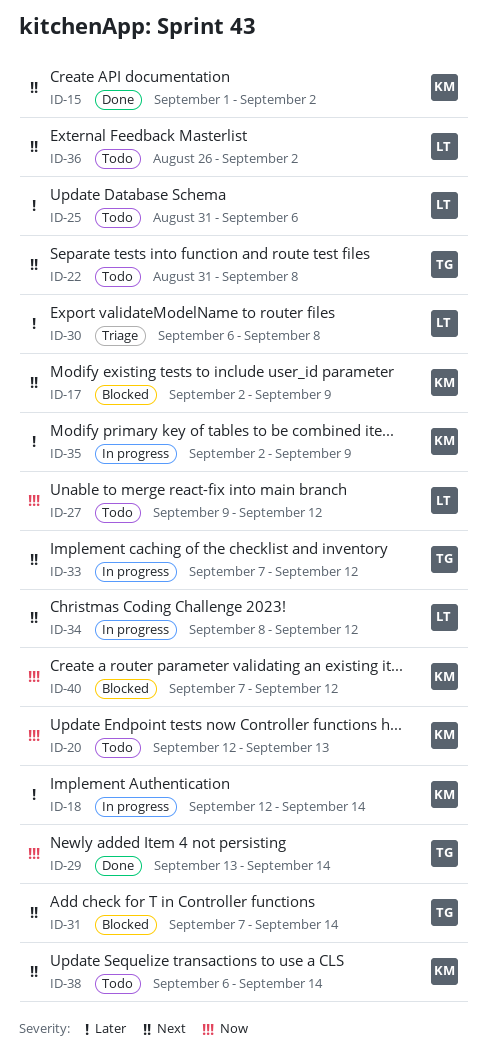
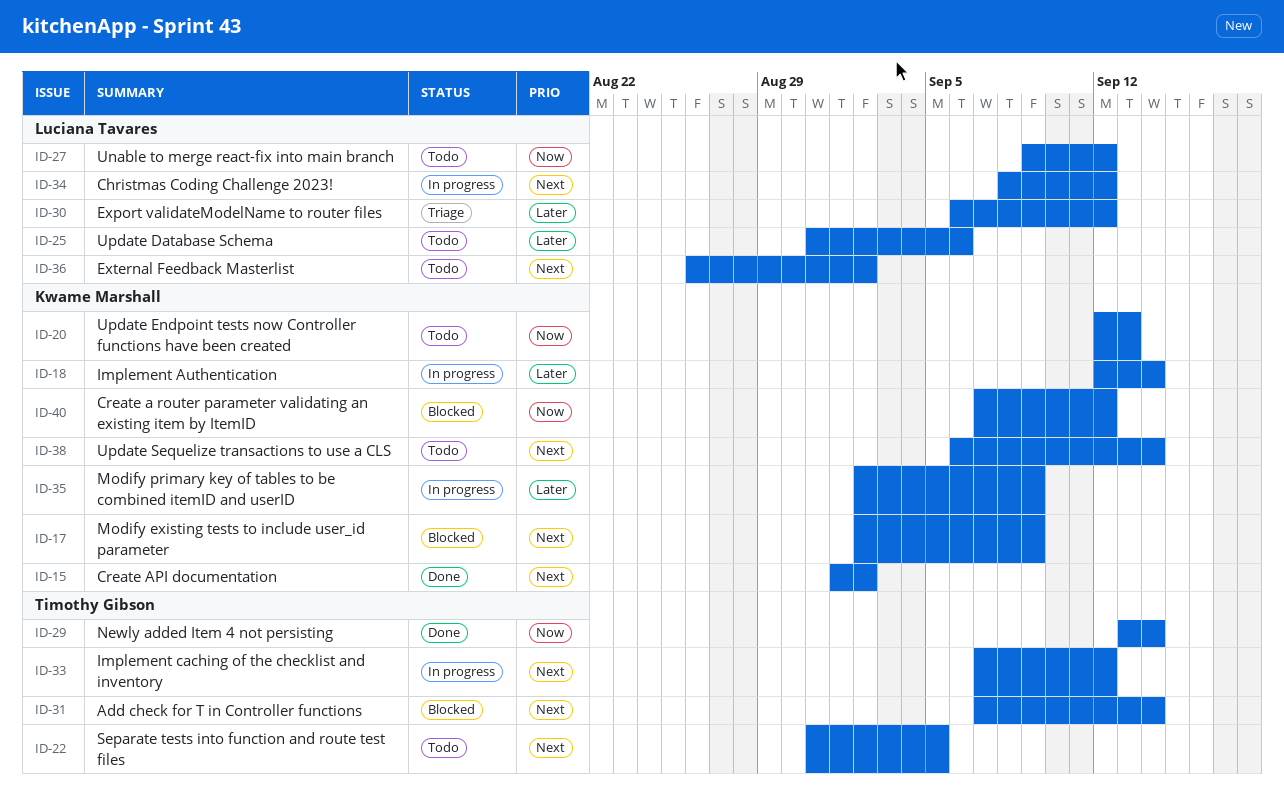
ID-22, due: Sep 8 -> Sep 5
ID-30, due: Sep 8 -> Sep 12

